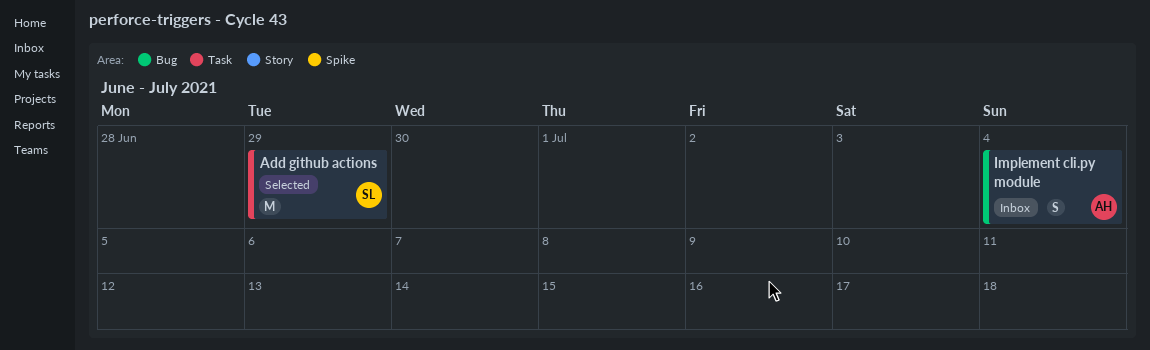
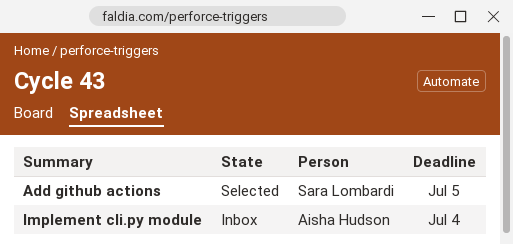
Add github actions, due: Jun 29 -> Jul 5

